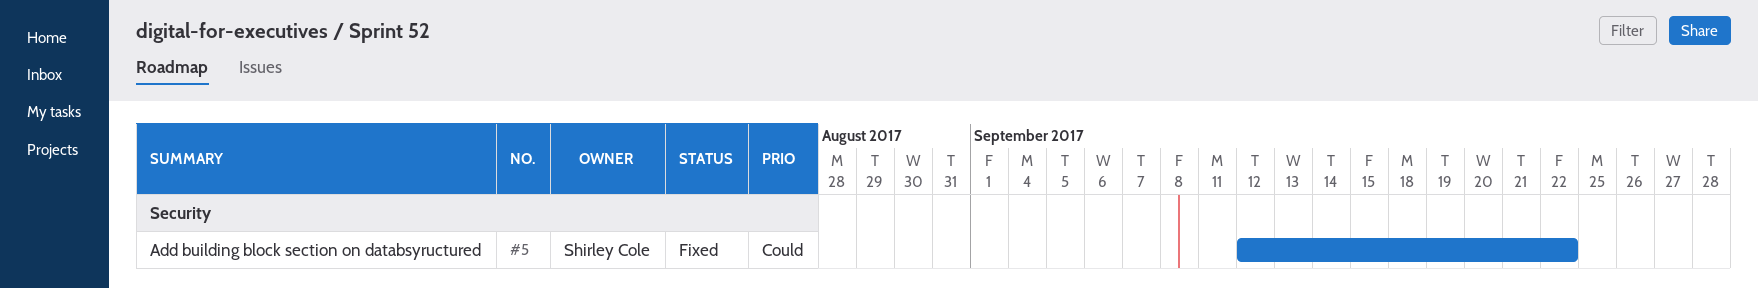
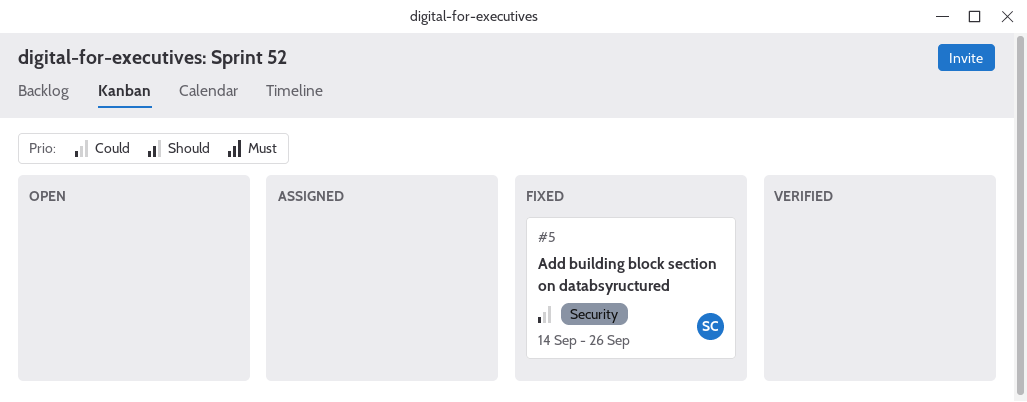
#5, start: Sep 12 -> Sep 14
#5, due: Sep 22 -> Sep 26

